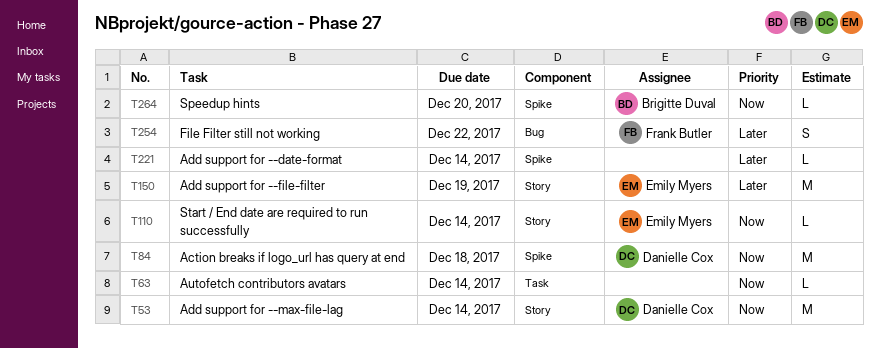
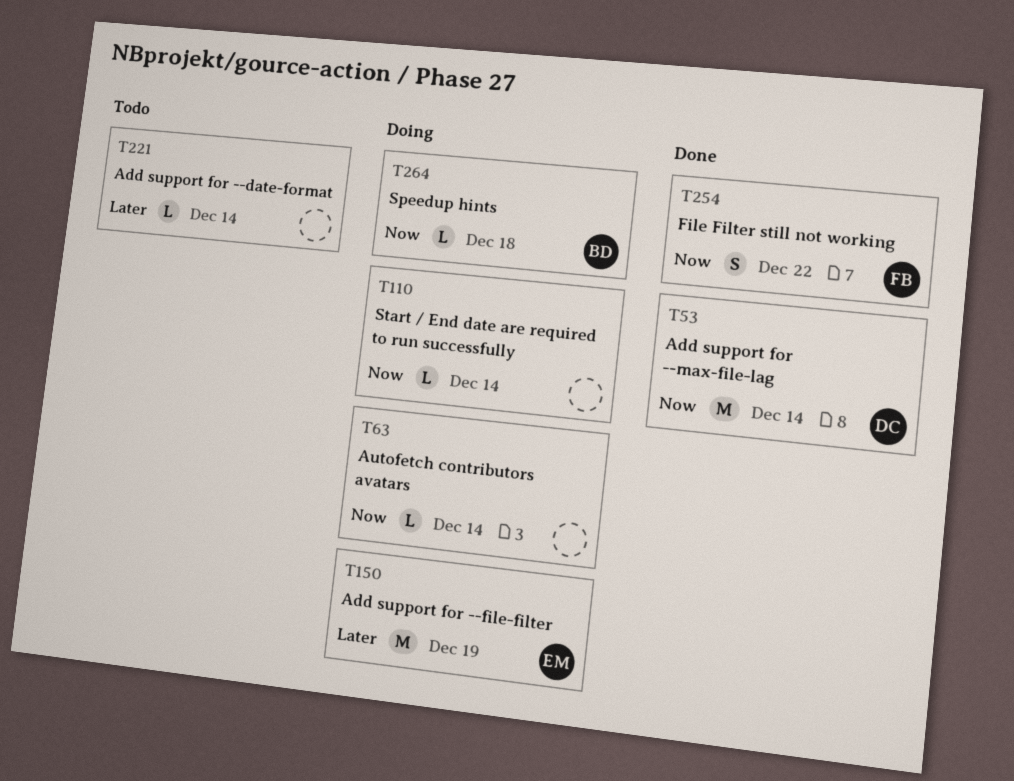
T84: present -> none
T110, owner: Emily Myers -> none
T254, priority: Later -> Now
T264, due: Dec 20 -> Dec 18

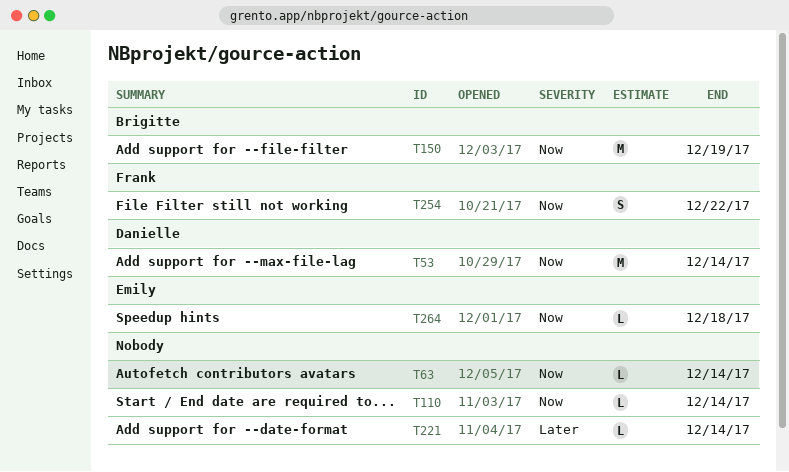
T150, owner: Emily -> Brigitte
T150, priority: Later -> Now
T264, owner: Brigitte -> Emily

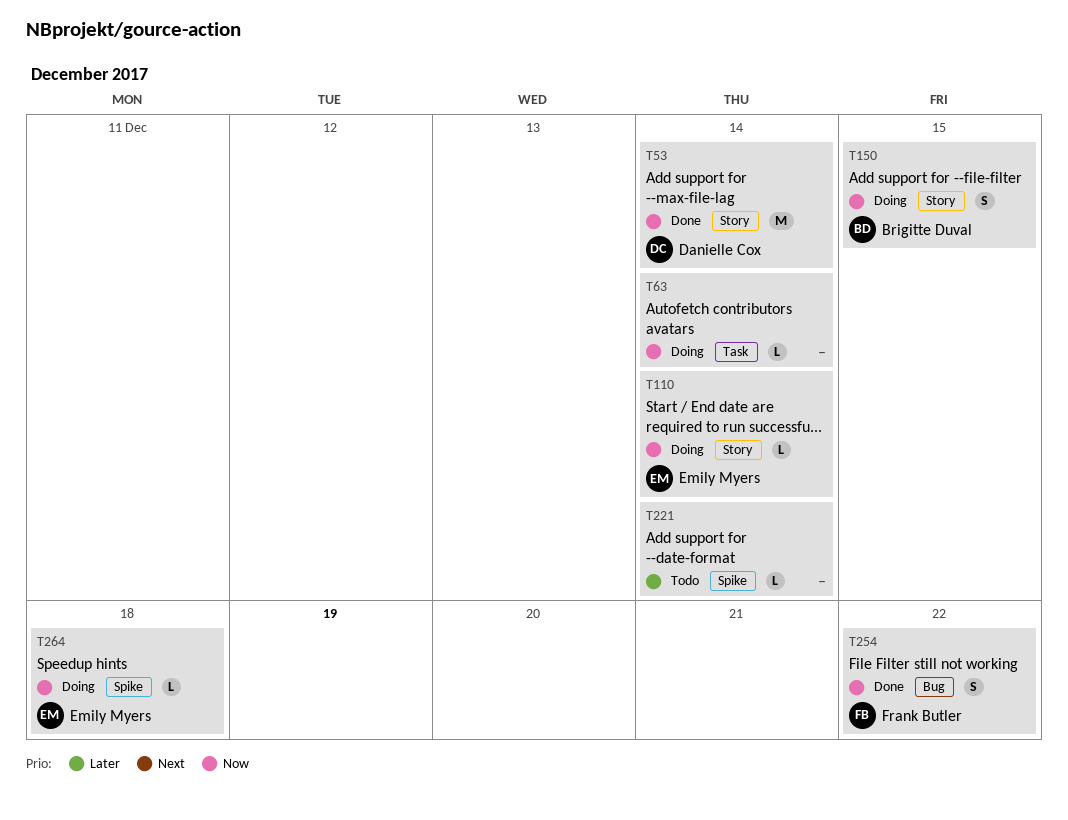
T110, owner: none -> Emily Myers
T150, estimate: M -> S
T150, due: Dec 19 -> Dec 15

